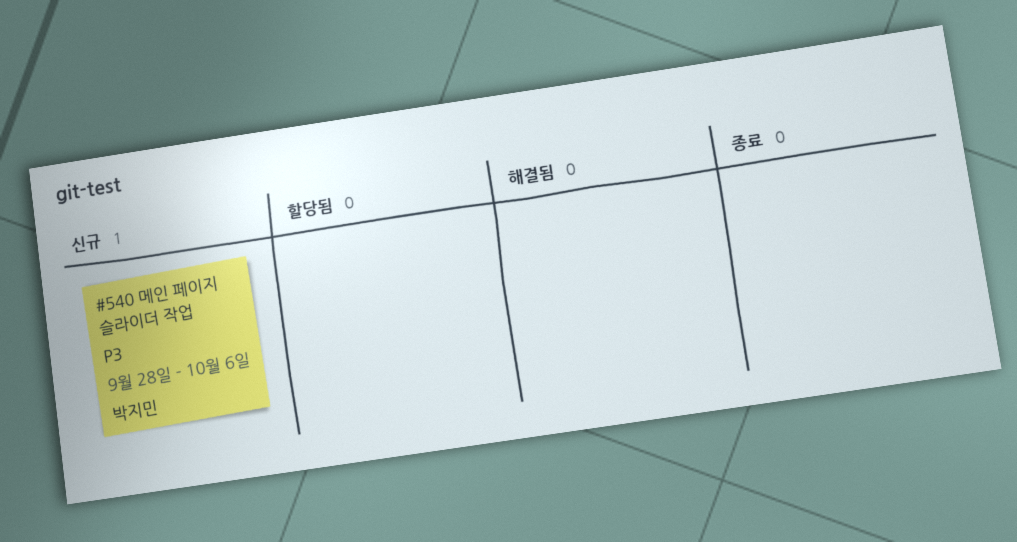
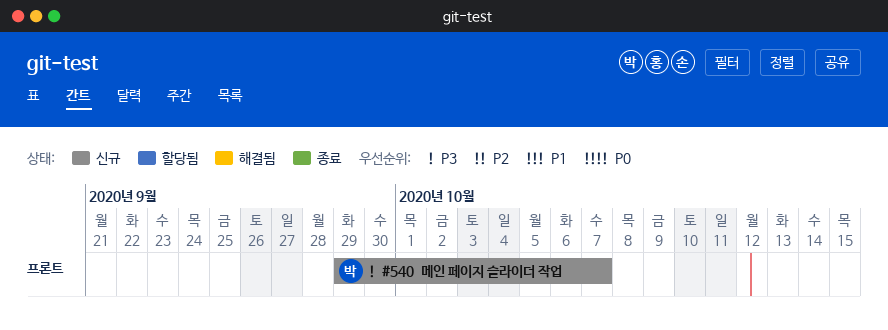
#540, start: Sep 28 -> Sep 29
#540, due: Oct 6 -> Oct 7

